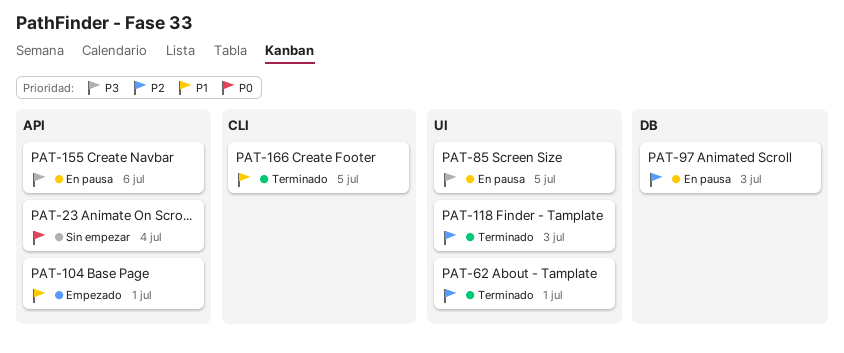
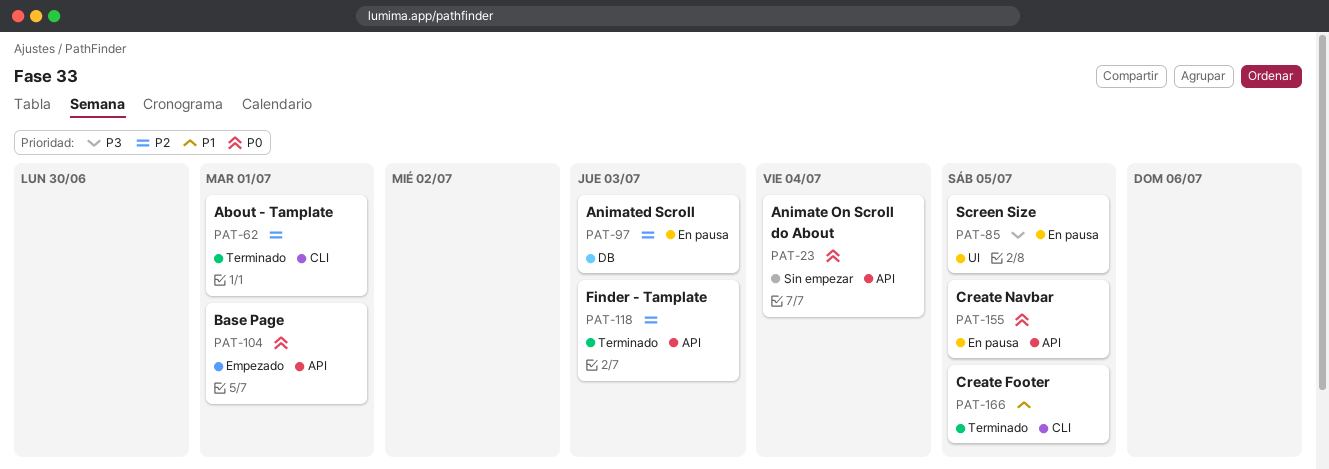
PAT-62, label: UI -> CLI
PAT-104, priority: P1 -> P0
PAT-118, label: UI -> API
PAT-155, priority: P3 -> P0
PAT-155, due: Jul 6 -> Jul 5

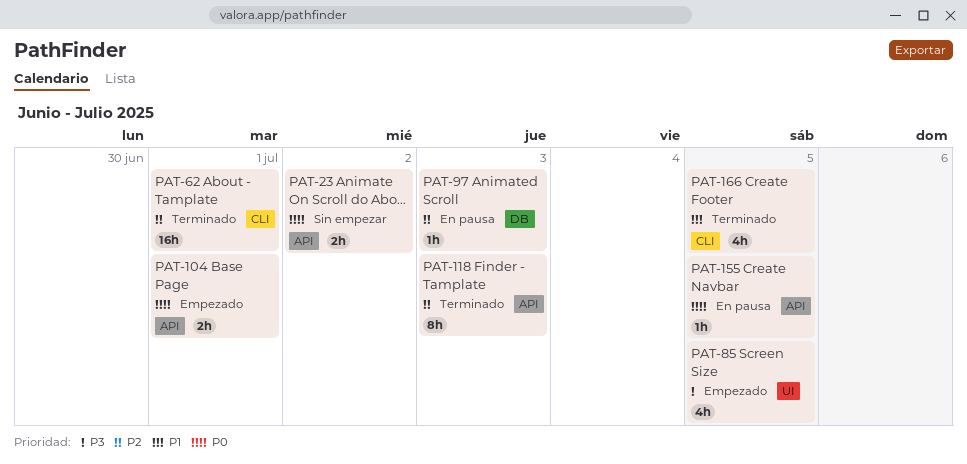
PAT-23, due: Jul 4 -> Jul 2
PAT-85, status: En pausa -> Empezado

